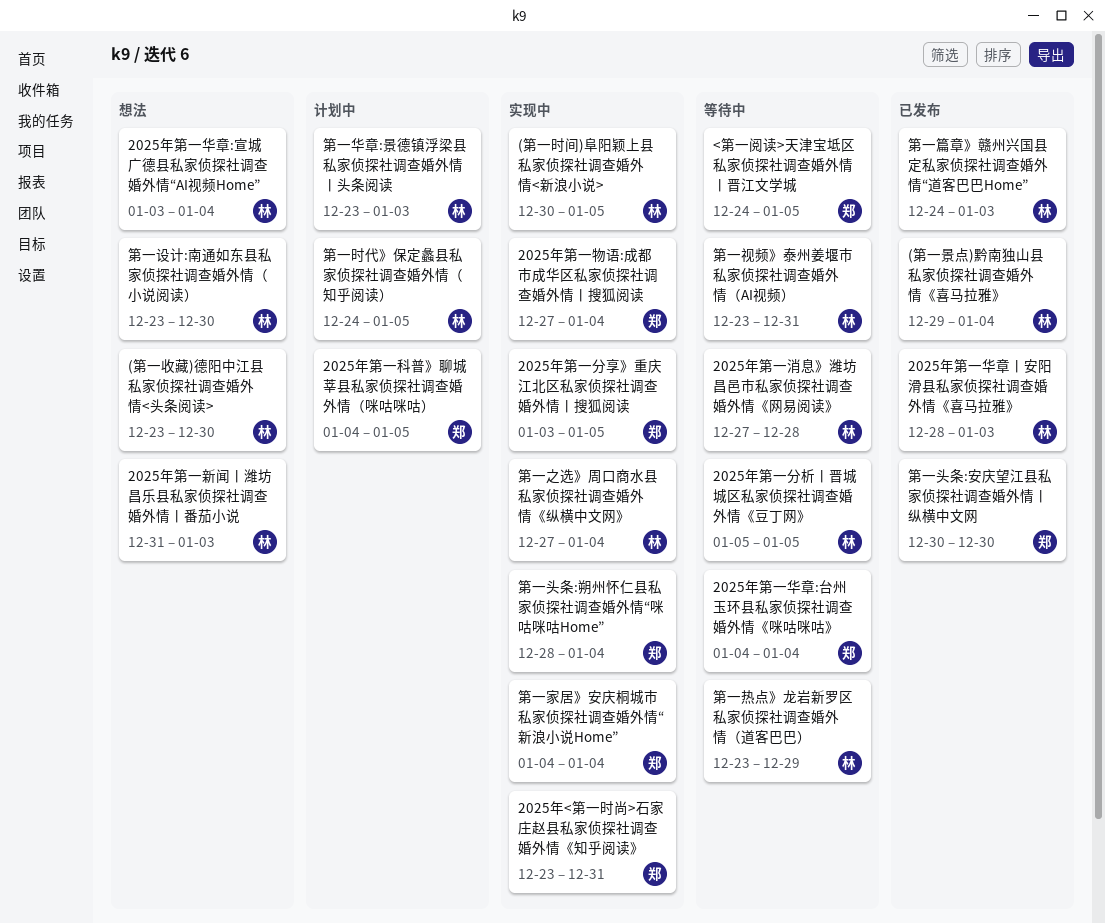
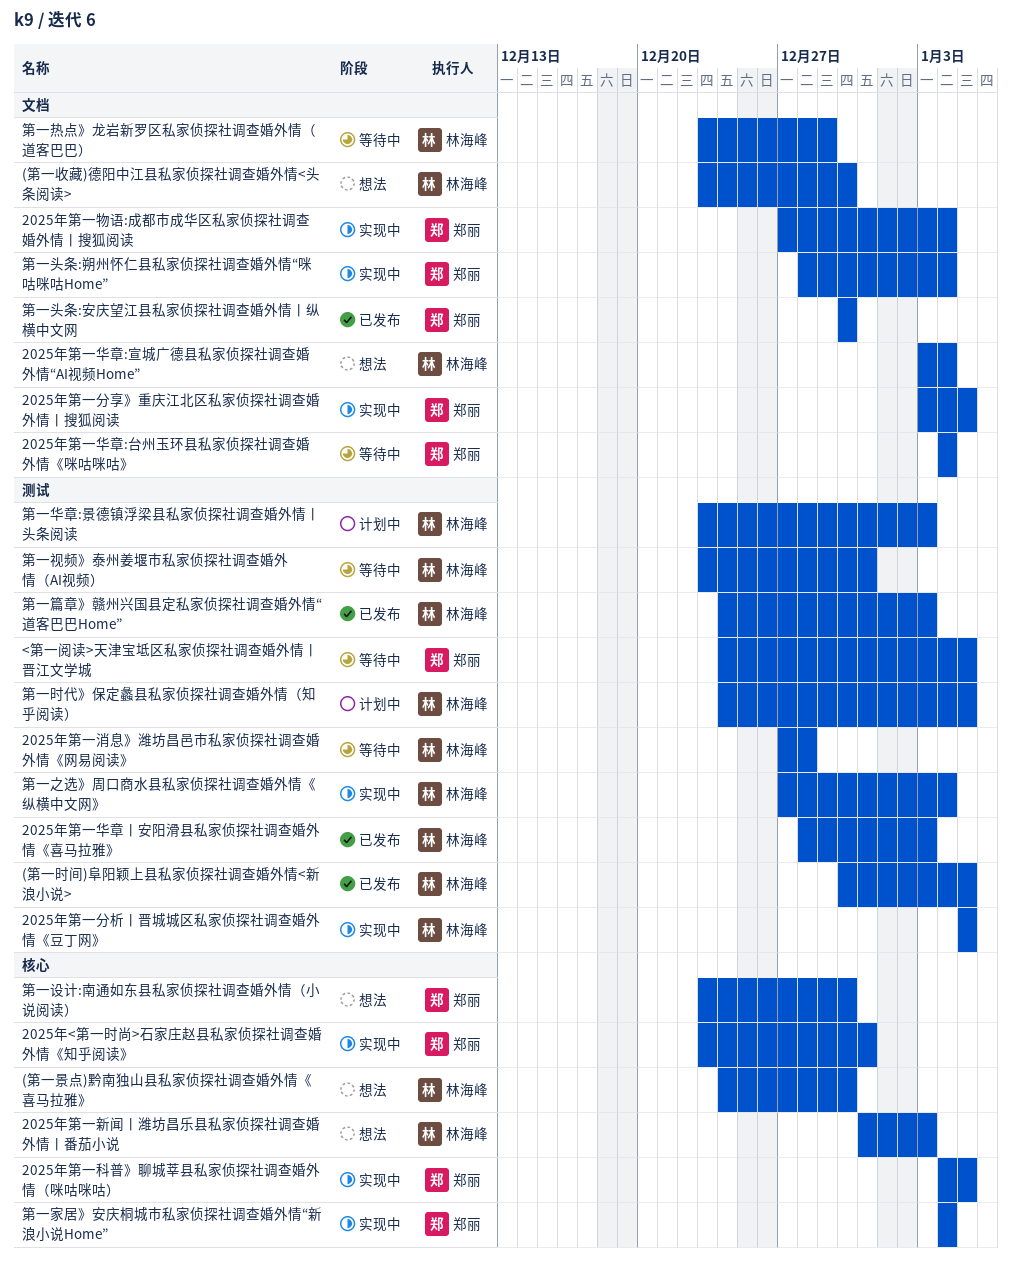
(第一时间)阜阳颖上县私家侦探社调查婚外情<新浪小说>, status: 实现中 -> 已发布
(第一景点)黔南独山县私家侦探社调查婚外情《喜马拉雅》, status: 已发布 -> 想法
(第一景点)黔南独山县私家侦探社调查婚外情《喜马拉雅》, start: Dec 29 -> Dec 24
(第一景点)黔南独山县私家侦探社调查婚外情《喜马拉雅》, due: Jan 4 -> Dec 30
2025年第一分析丨晋城城区私家侦探社调查婚外情《豆丁网》, status: 等待中 -> 实现中
2025年第一科普》聊城莘县私家侦探社调查婚外情（咪咕咪咕）, status: 计划中 -> 实现中
第一设计:南通如东县私家侦探社调查婚外情（小说阅读）, owner: 林海峰 -> 郑丽

